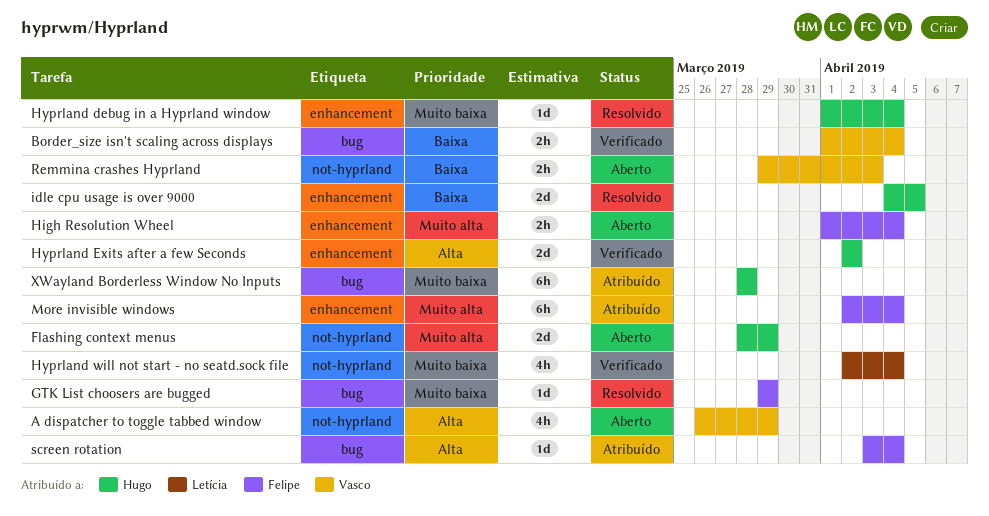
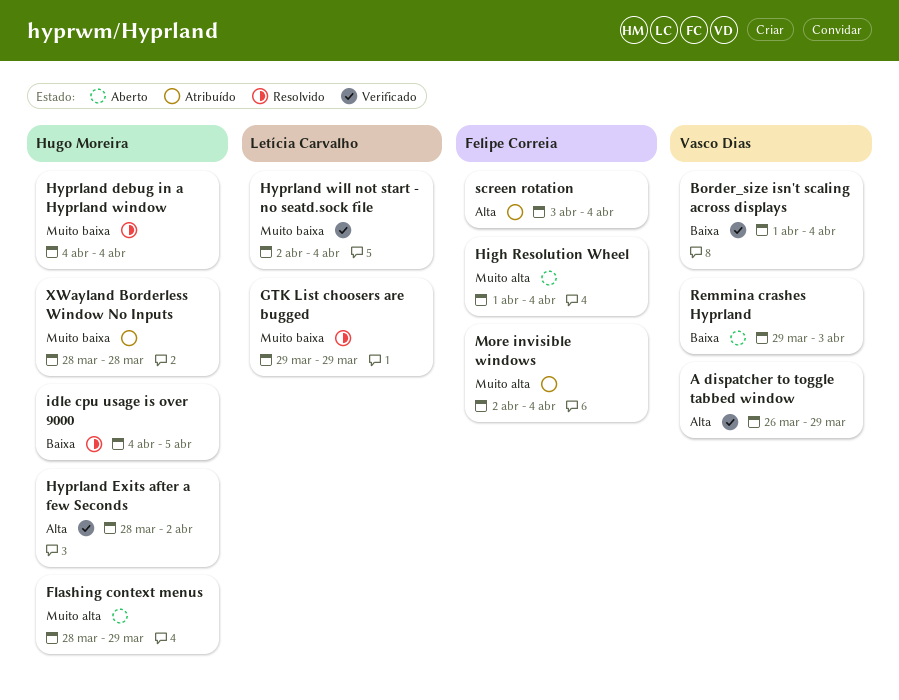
A dispatcher to toggle tabbed window, status: Aberto -> Verificado
GTK List choosers are bugged, owner: Felipe Correia -> Letícia Carvalho
Hyprland debug in a Hyprland window, start: Apr 1 -> Apr 4
Hyprland Exits after a few Seconds, start: Apr 2 -> Mar 28

